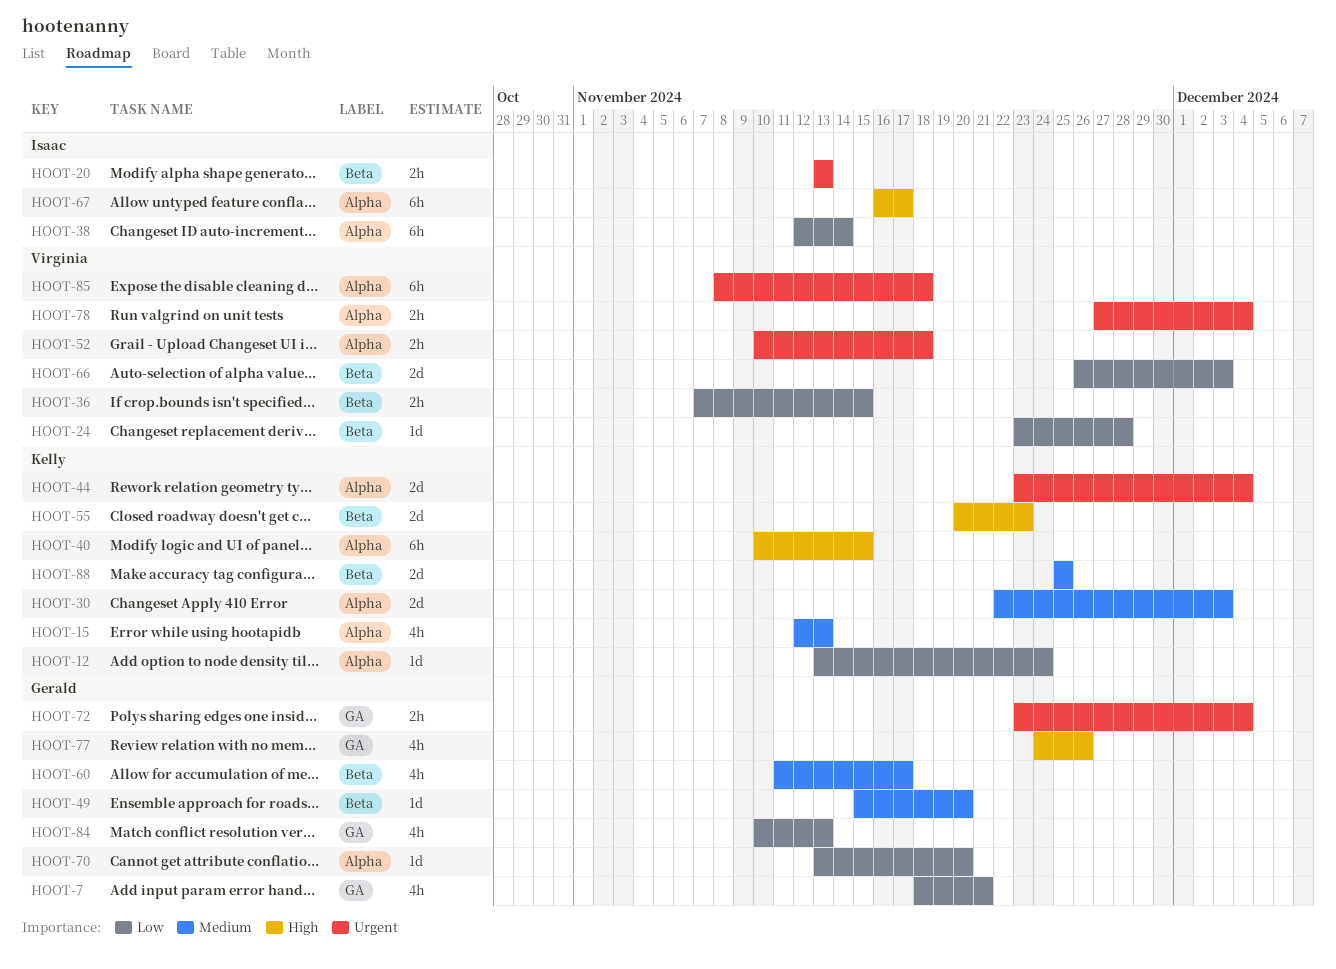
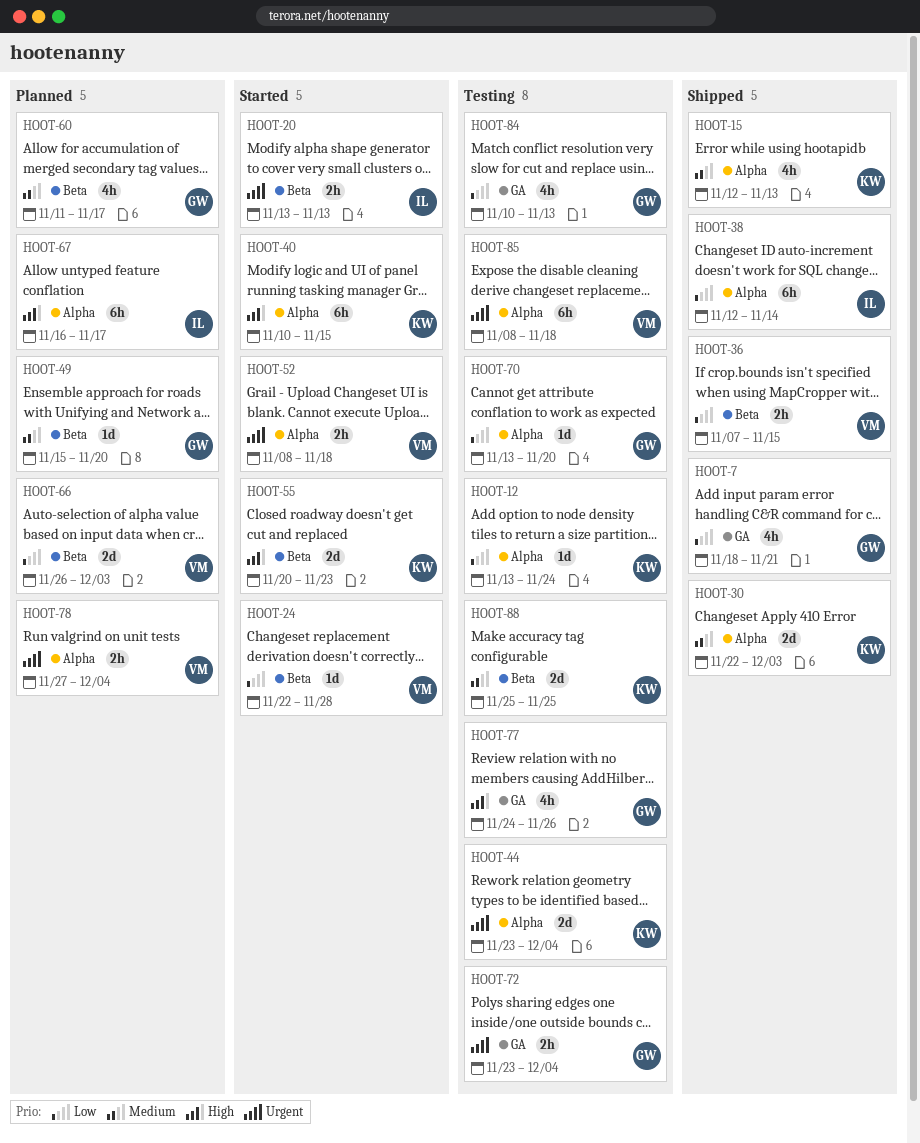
HOOT-24, start: Nov 23 -> Nov 22
HOOT-52, start: Nov 10 -> Nov 8

